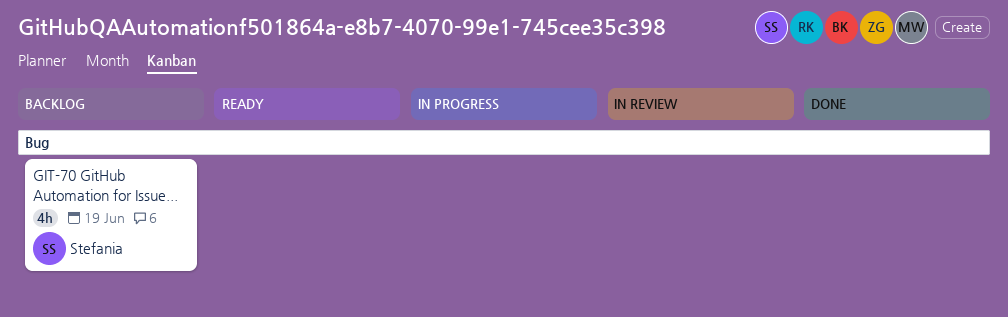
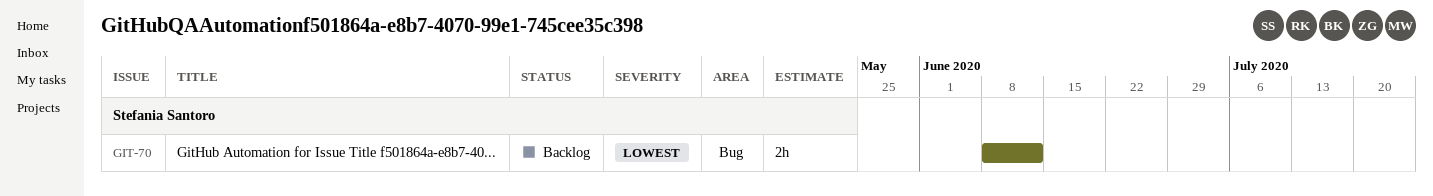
GIT-70, estimate: 4h -> 2h
GIT-70, due: Jun 19 -> Jun 12

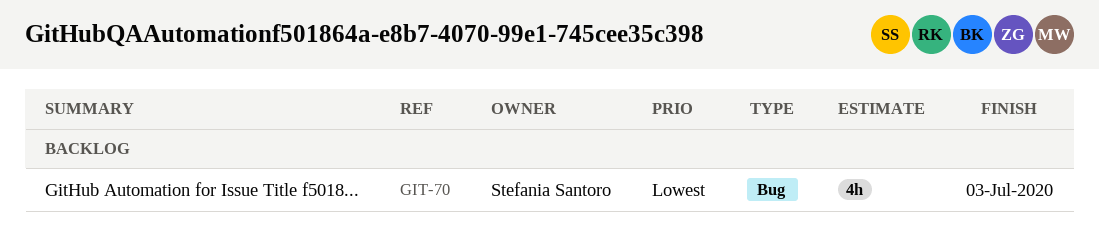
GIT-70, estimate: 2h -> 4h
GIT-70, due: Jun 12 -> Jul 3

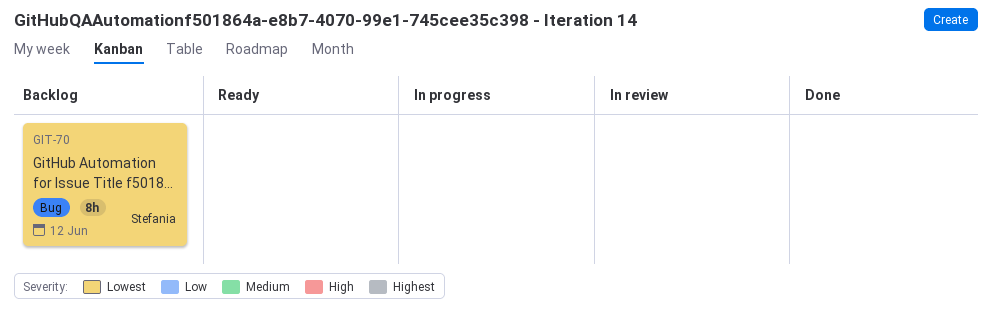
GIT-70, estimate: 4h -> 8h
GIT-70, due: Jul 3 -> Jun 12

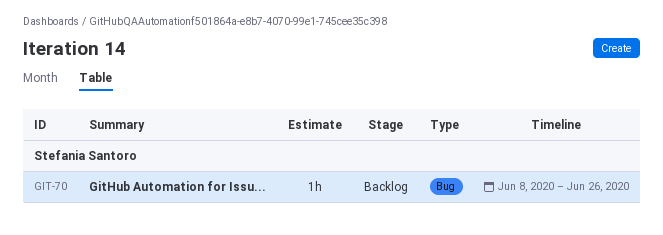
GIT-70, estimate: 8h -> 1h
GIT-70, due: Jun 12 -> Jun 26

